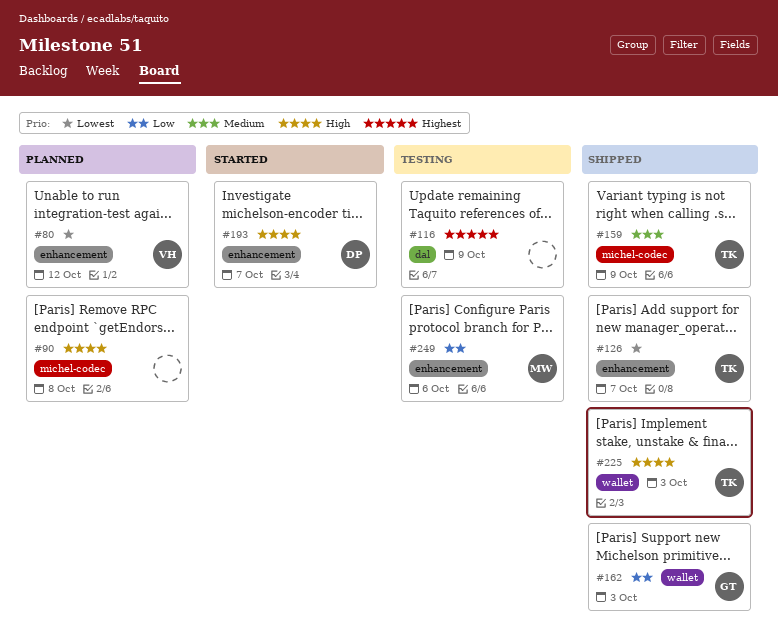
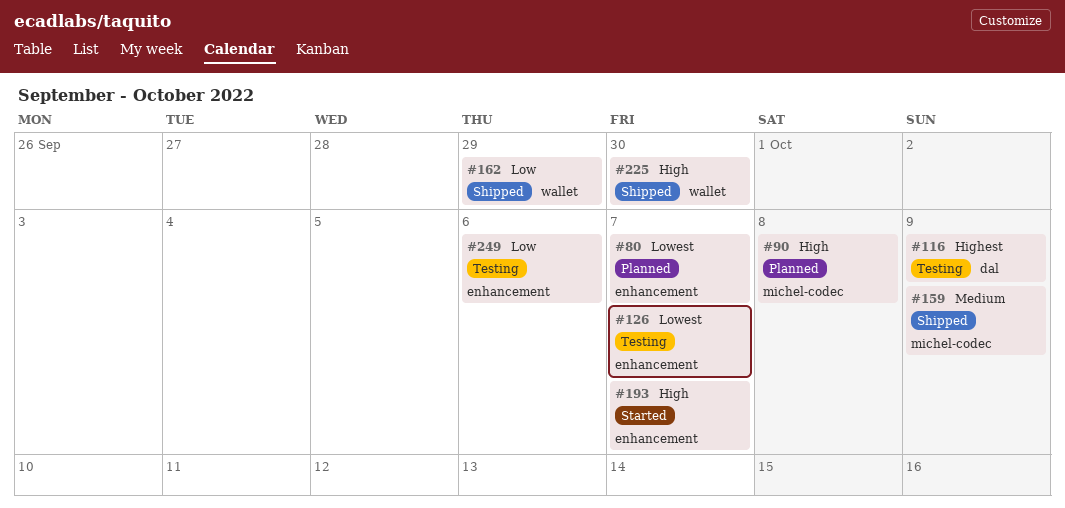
#80, due: Oct 12 -> Oct 7
#126, status: Shipped -> Testing
#162, due: Oct 3 -> Sep 29
#225, due: Oct 3 -> Sep 30

